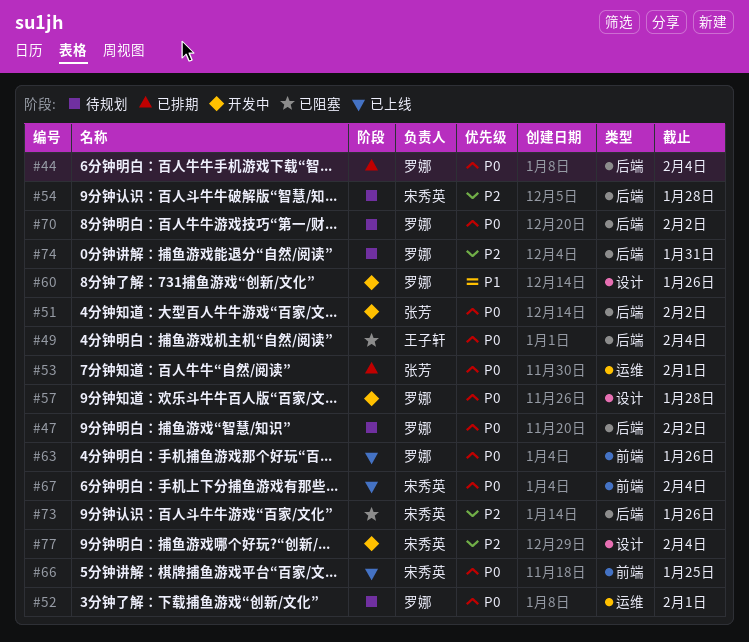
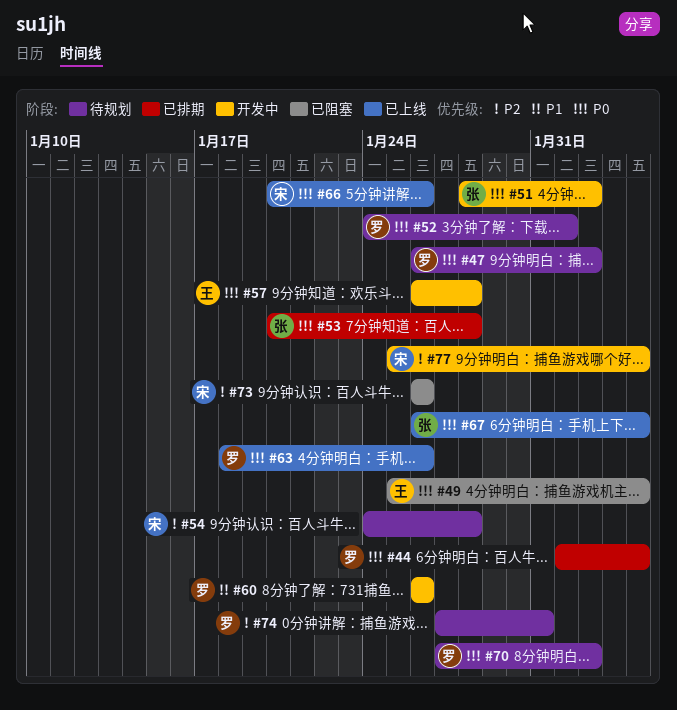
#53, due: Feb 1 -> Jan 28
#57, owner: 罗娜 -> 王子轩
#66, due: Jan 25 -> Jan 26
#67, owner: 宋秀英 -> 张芳

